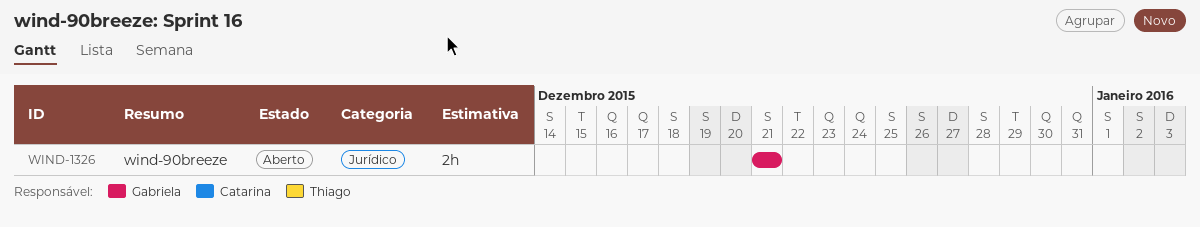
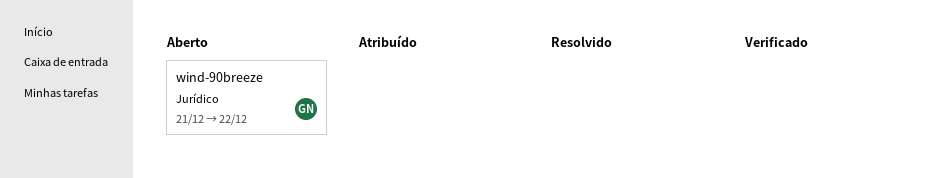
wind-90breeze, due: Dec 21 -> Dec 22

